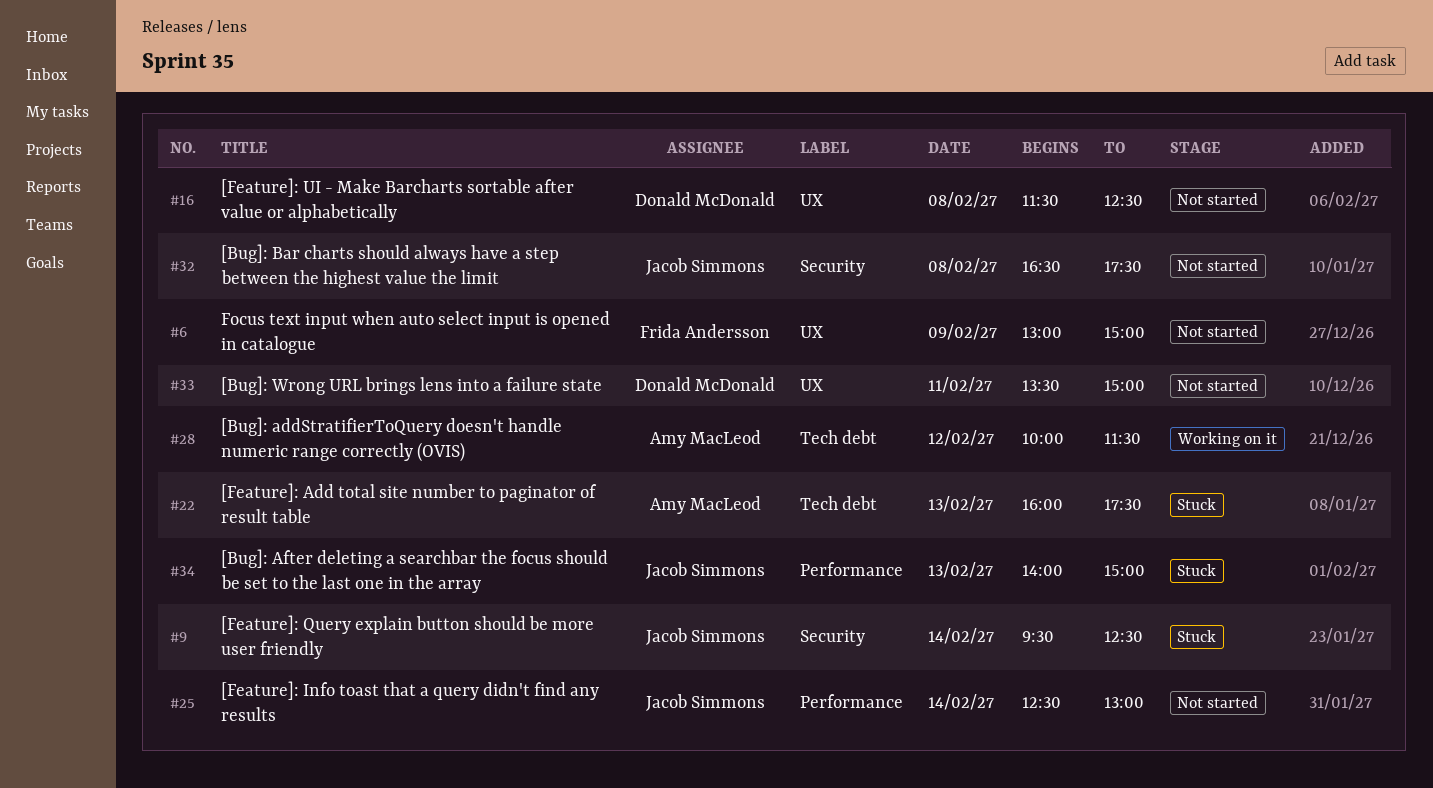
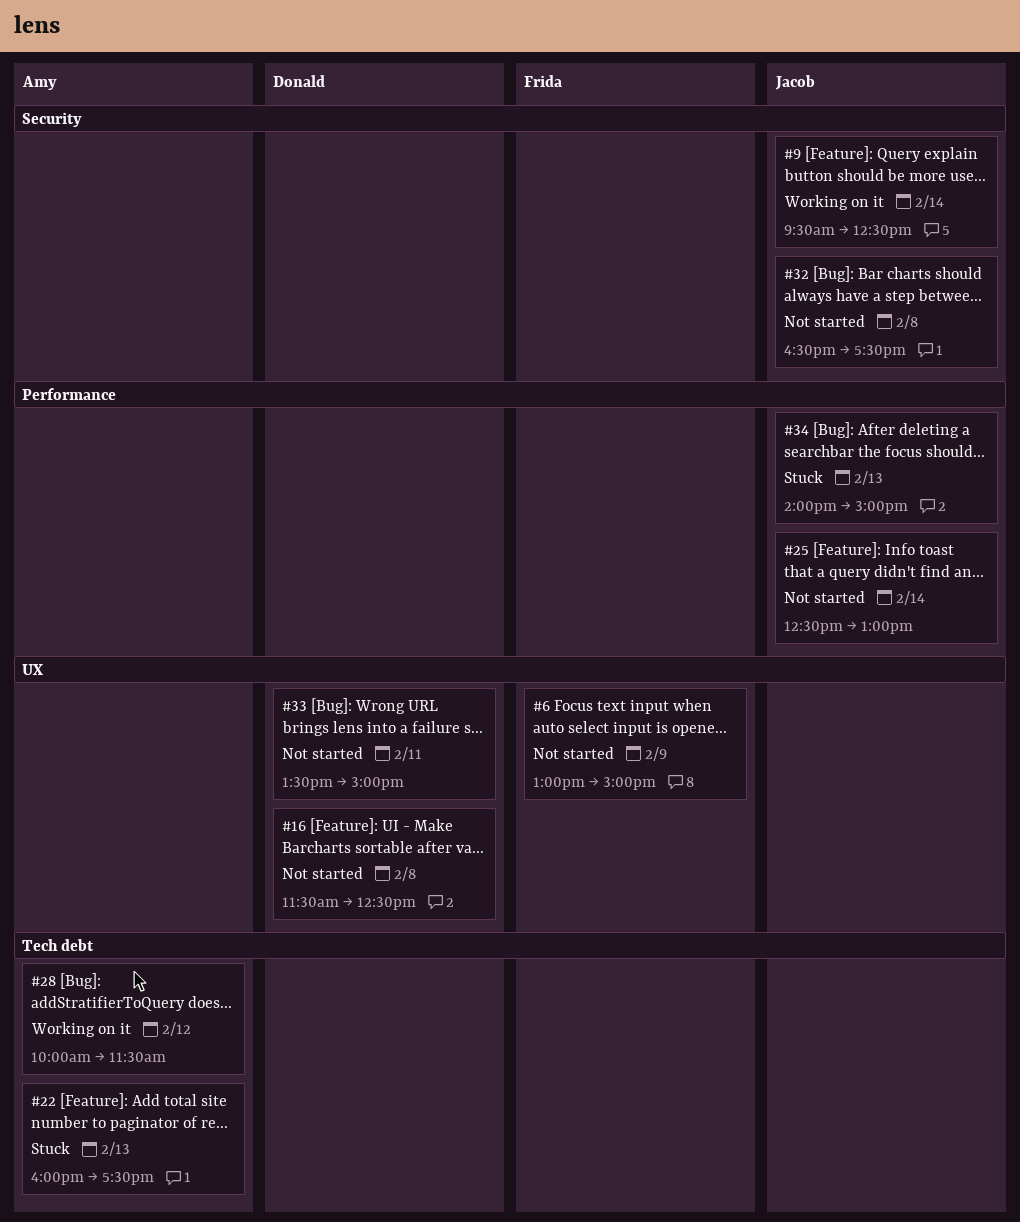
#9, status: Stuck -> Working on it

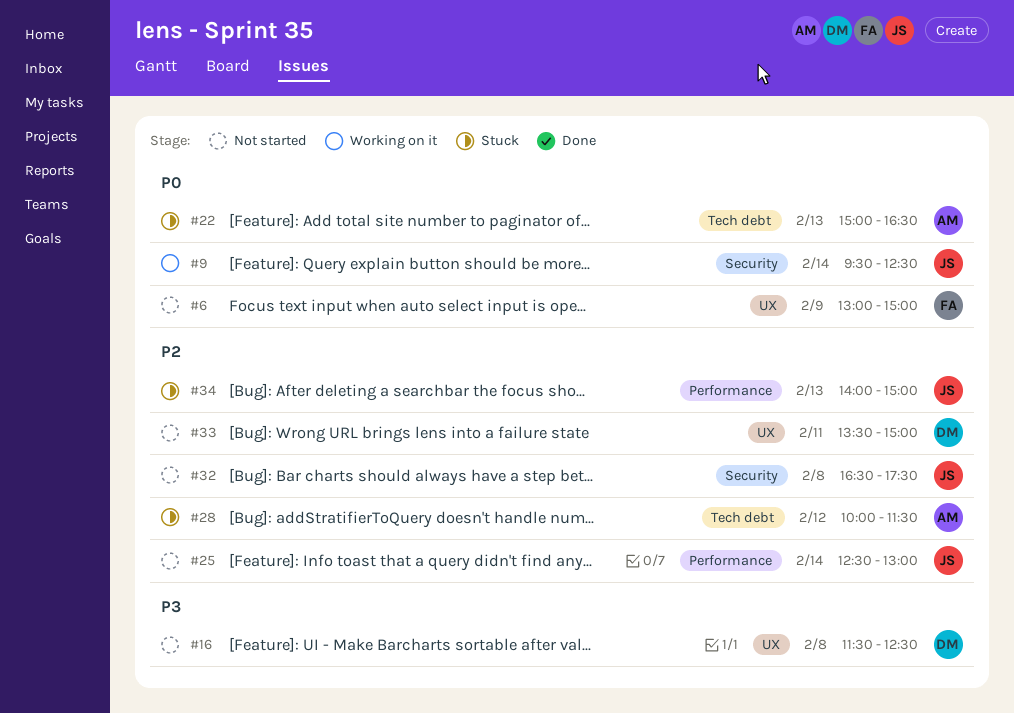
#22, begins: 16:00 -> 15:00
#22, ends: 17:30 -> 16:30
#28, status: Working on it -> Stuck

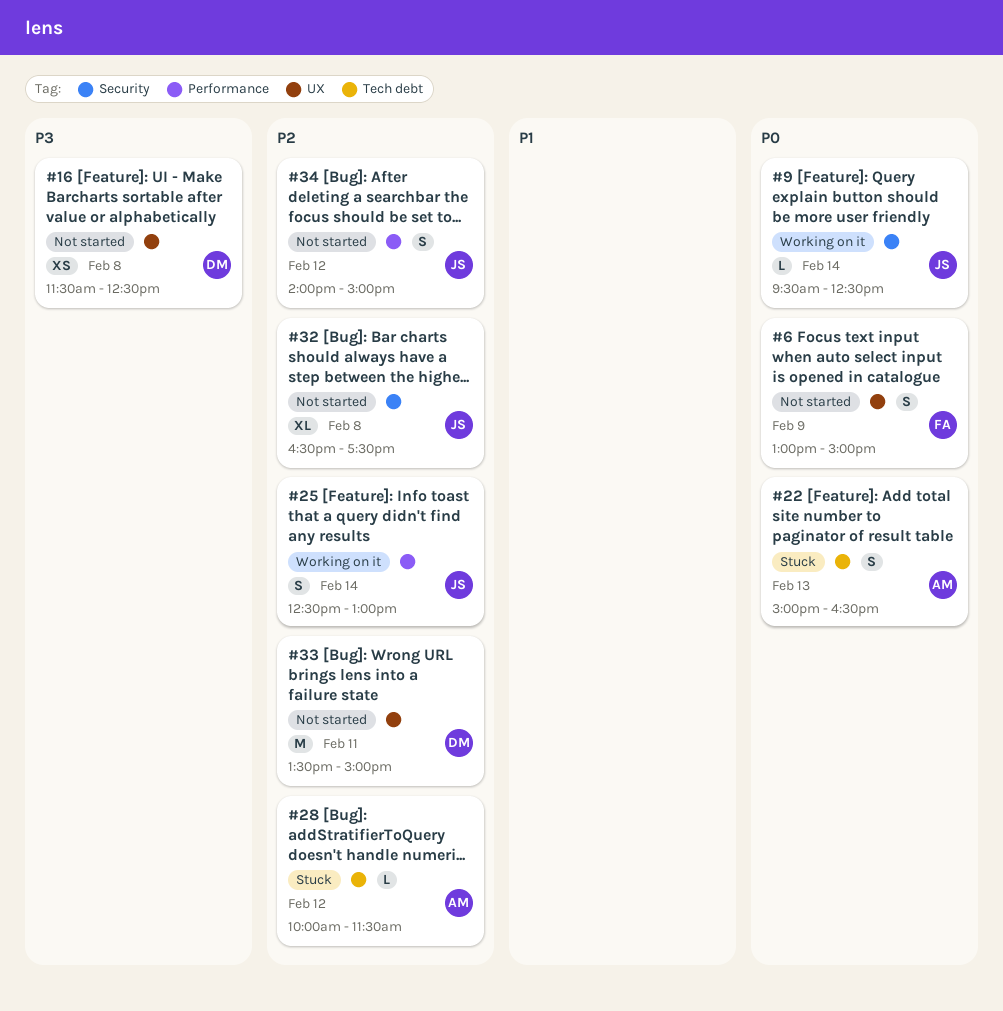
#25, status: Not started -> Working on it
#34, status: Stuck -> Not started
#34, day: Feb 13 -> Feb 12

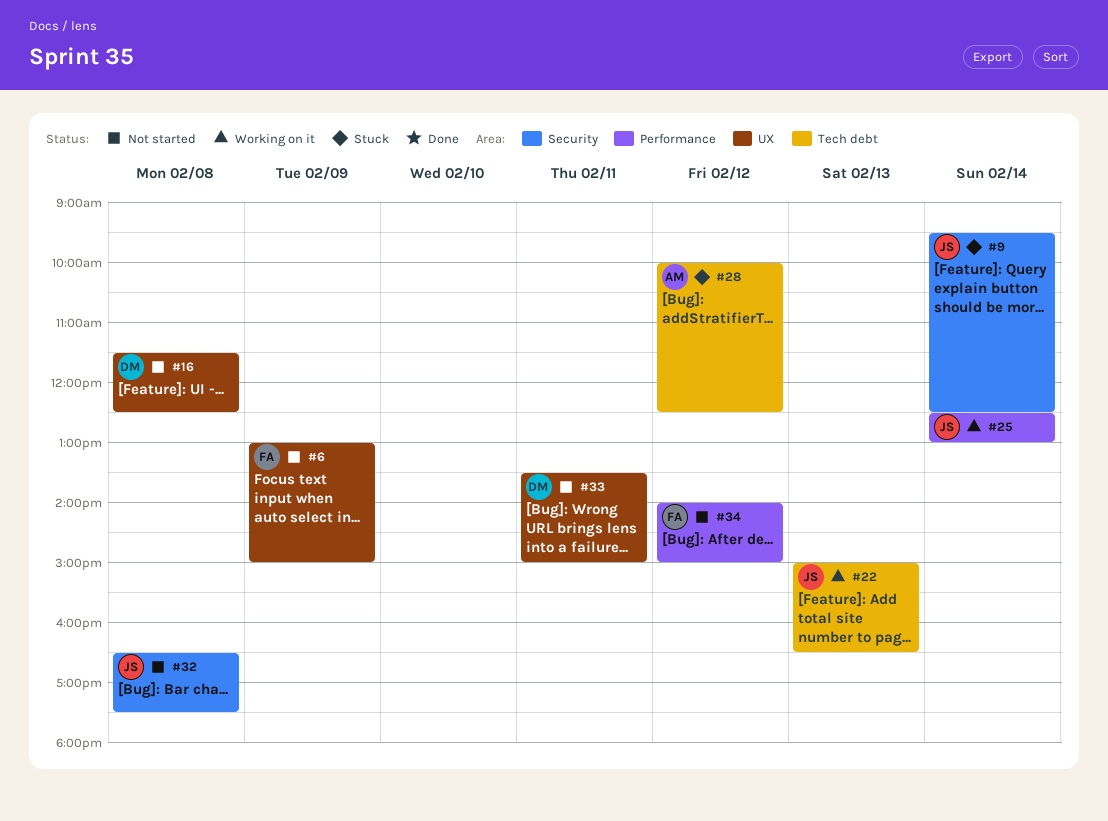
#9, status: Working on it -> Stuck
#22, status: Stuck -> Working on it
#22, owner: AM -> JS
#28, ends: 11:30 -> 12:30
#34, owner: JS -> FA

